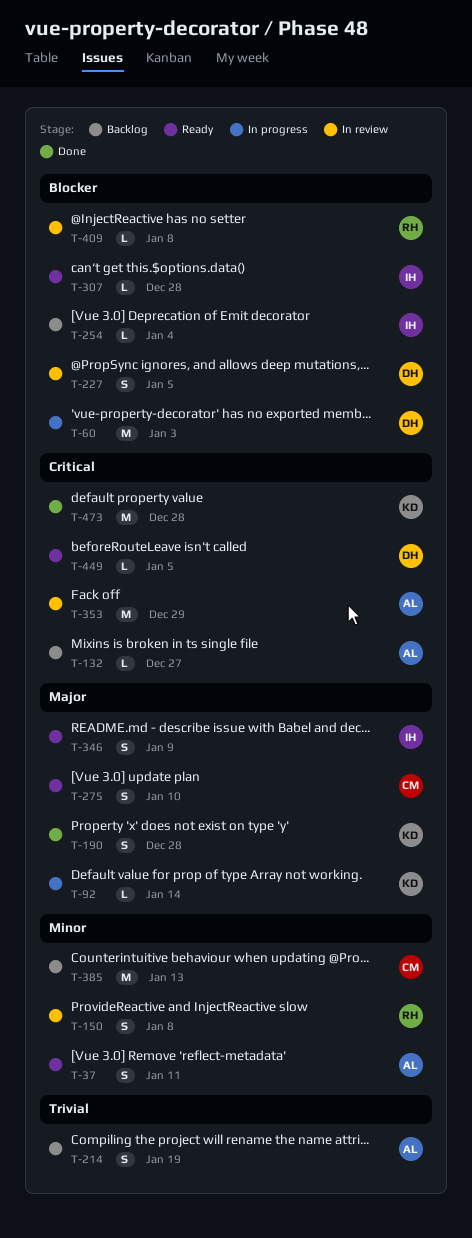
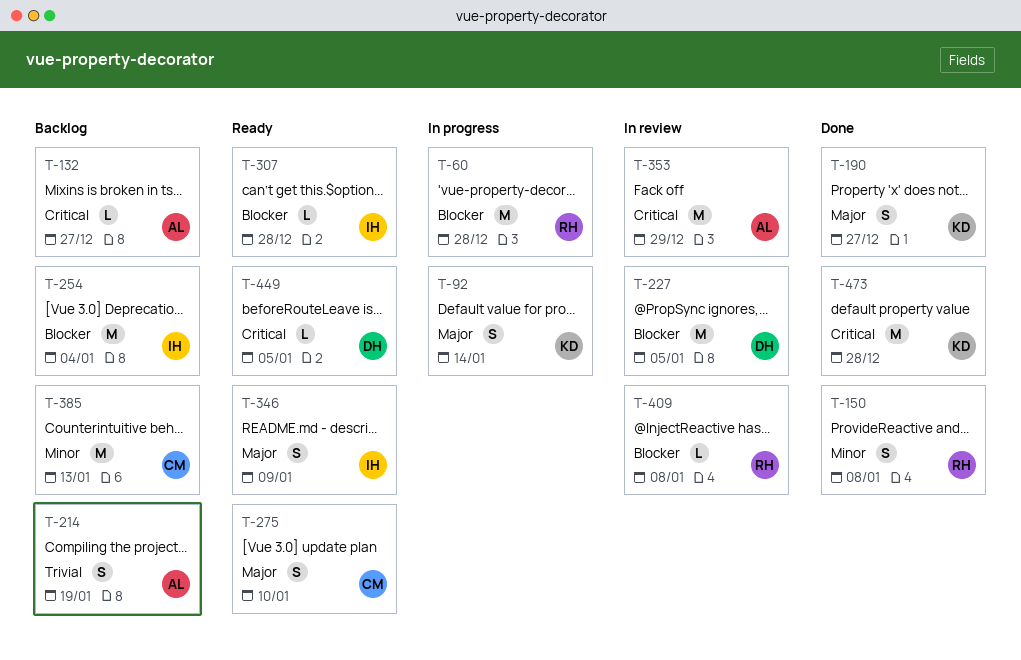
T-37: present -> none
T-60, owner: DH -> RH
T-60, due: Jan 3 -> Dec 28
T-92, estimate: L -> S
T-150, status: In review -> Done
T-190, due: Dec 28 -> Dec 27
T-227, estimate: S -> M
T-254, estimate: L -> M

